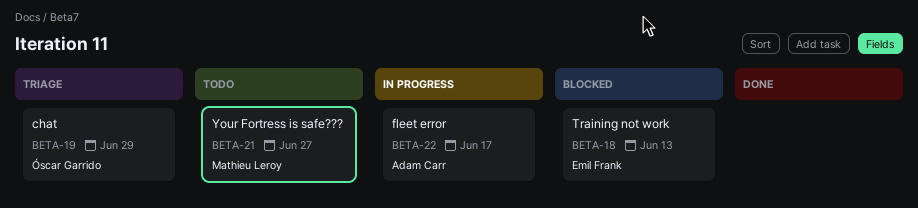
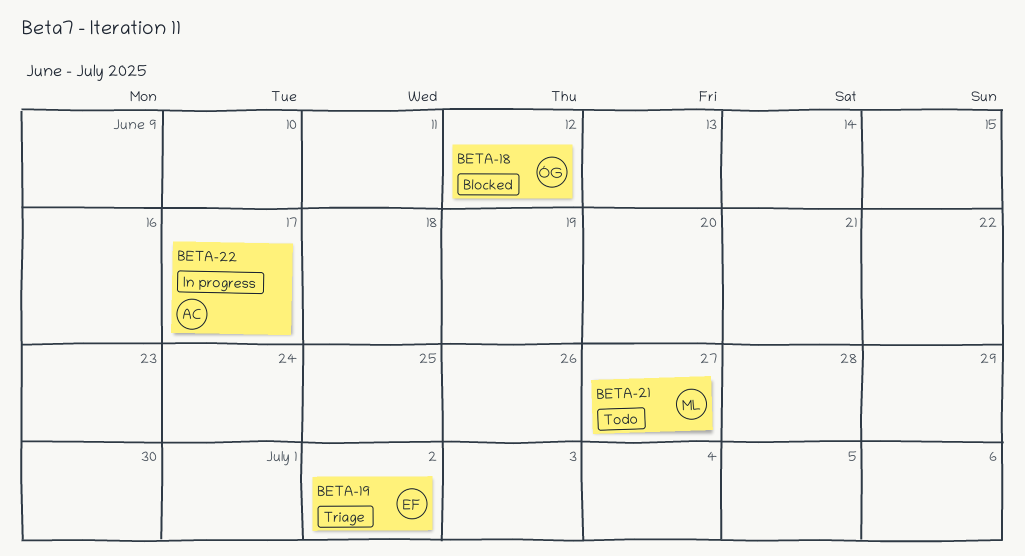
BETA-18, owner: Emil Frank -> Óscar Garrido
BETA-18, due: Jun 13 -> Jun 12
BETA-19, owner: Óscar Garrido -> Emil Frank
BETA-19, due: Jun 29 -> Jul 2

